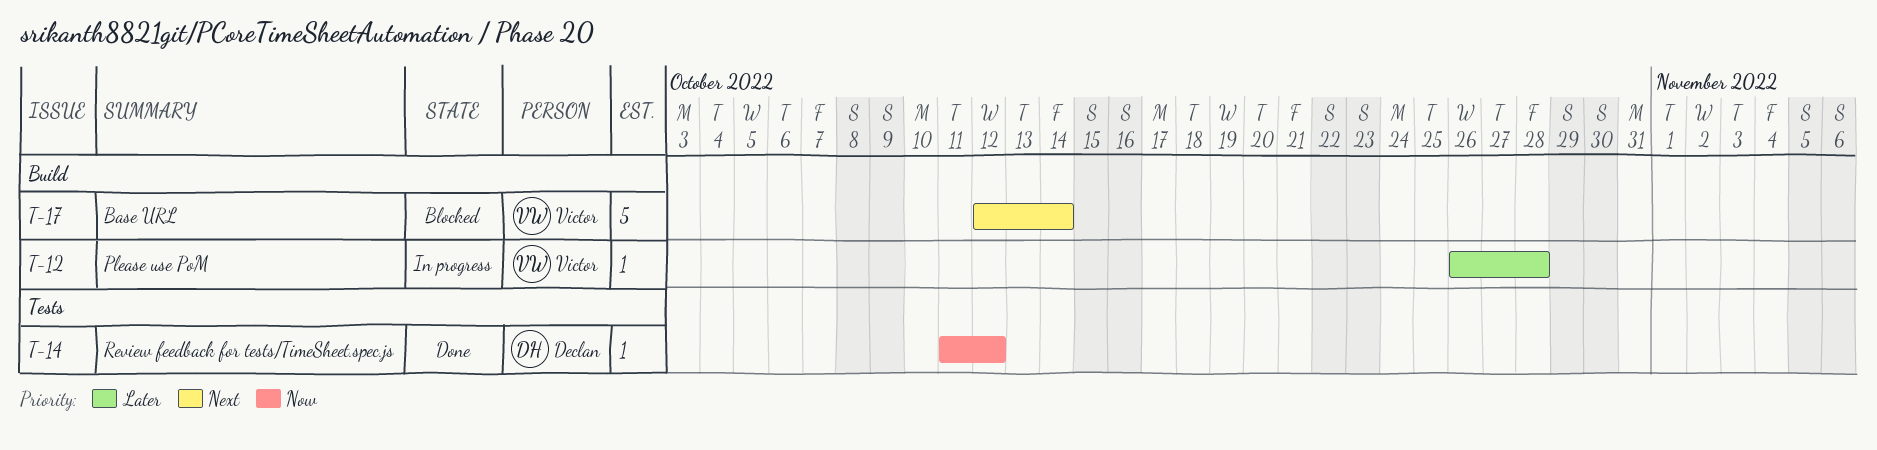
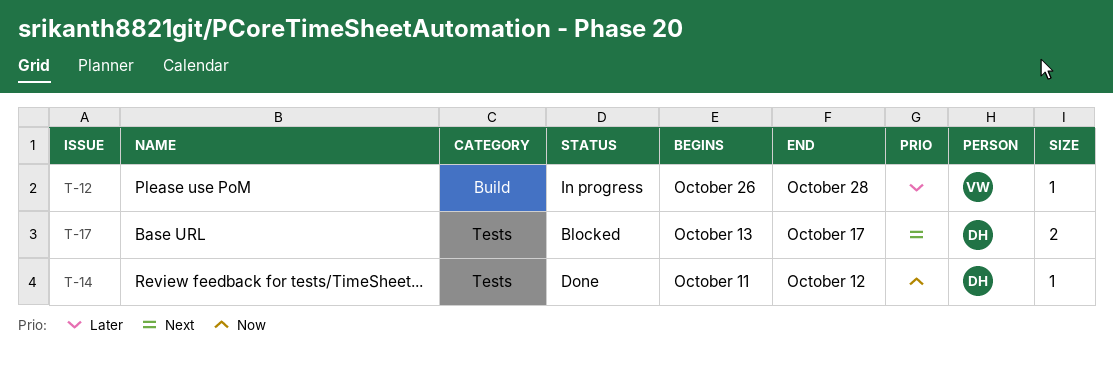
T-17, owner: Victor -> Declan
T-17, label: Build -> Tests
T-17, estimate: 5 -> 2
T-17, start: Oct 12 -> Oct 13
T-17, due: Oct 14 -> Oct 17

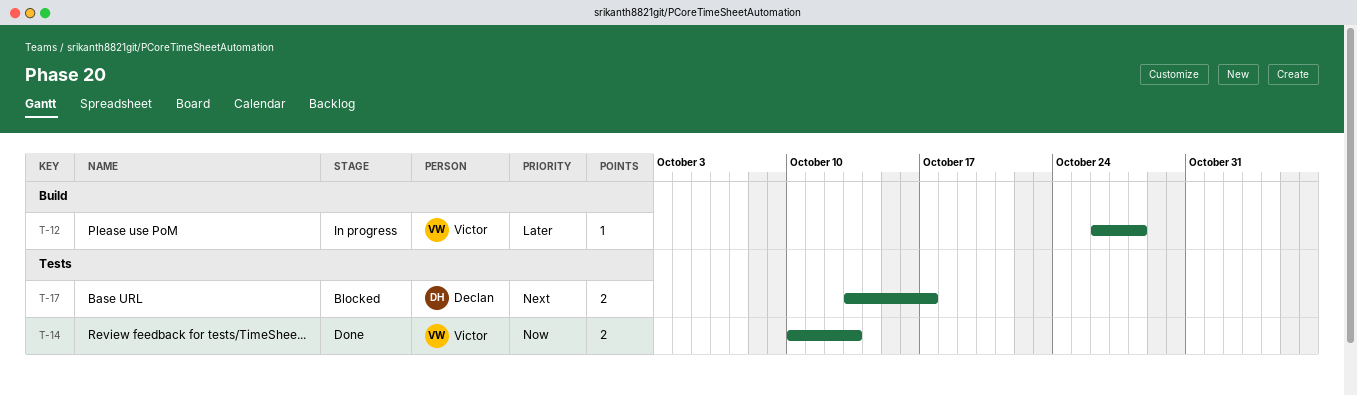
T-14, owner: Declan -> Victor
T-14, estimate: 1 -> 2
T-14, start: Oct 11 -> Oct 10
T-14, due: Oct 12 -> Oct 13

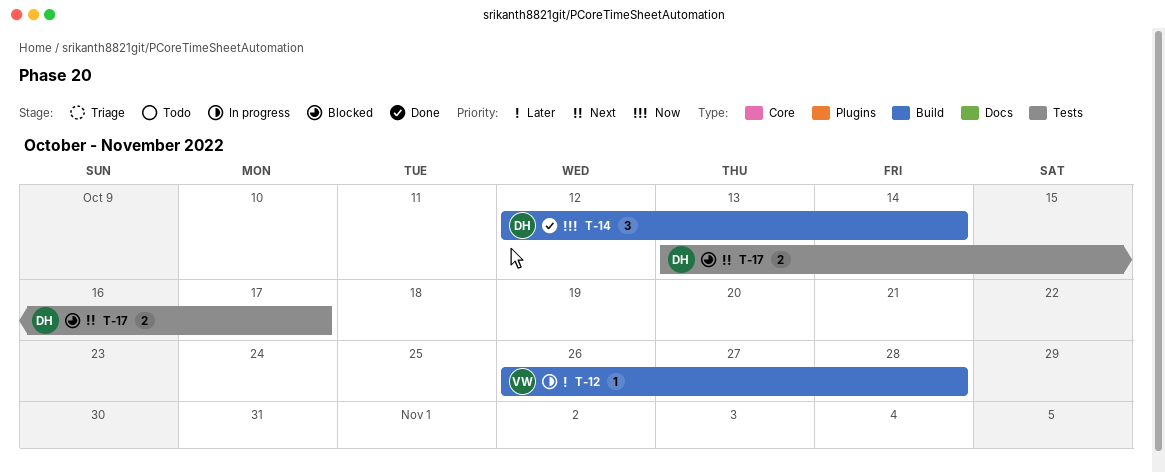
T-14, owner: Victor -> Declan
T-14, label: Tests -> Build
T-14, estimate: 2 -> 3
T-14, start: Oct 10 -> Oct 12
T-14, due: Oct 13 -> Oct 14

